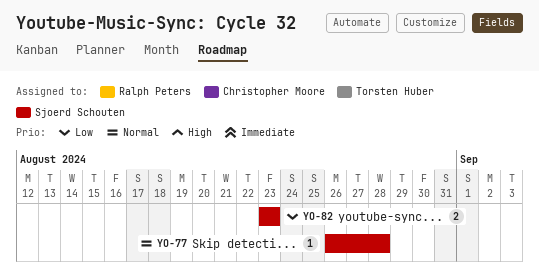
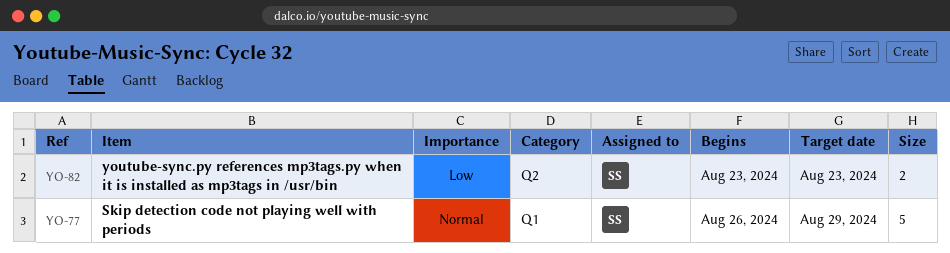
YO-77, estimate: 1 -> 5
YO-77, due: Aug 28 -> Aug 29

